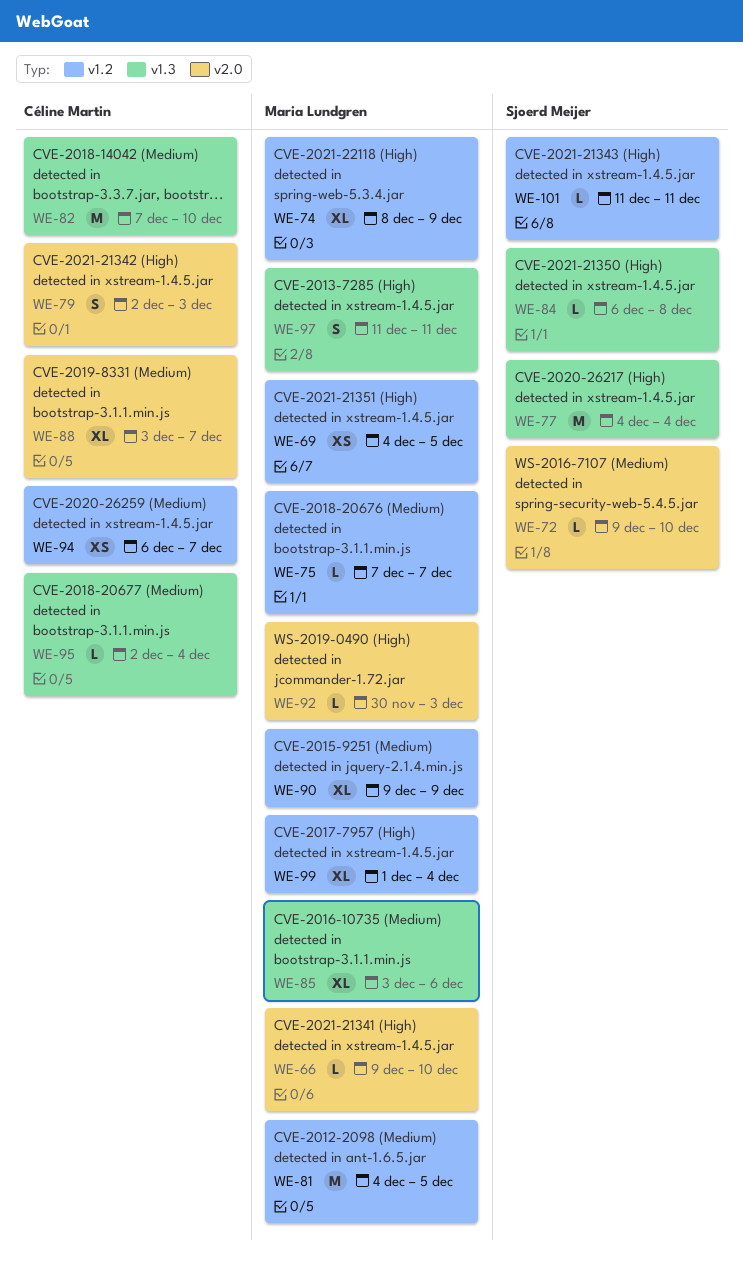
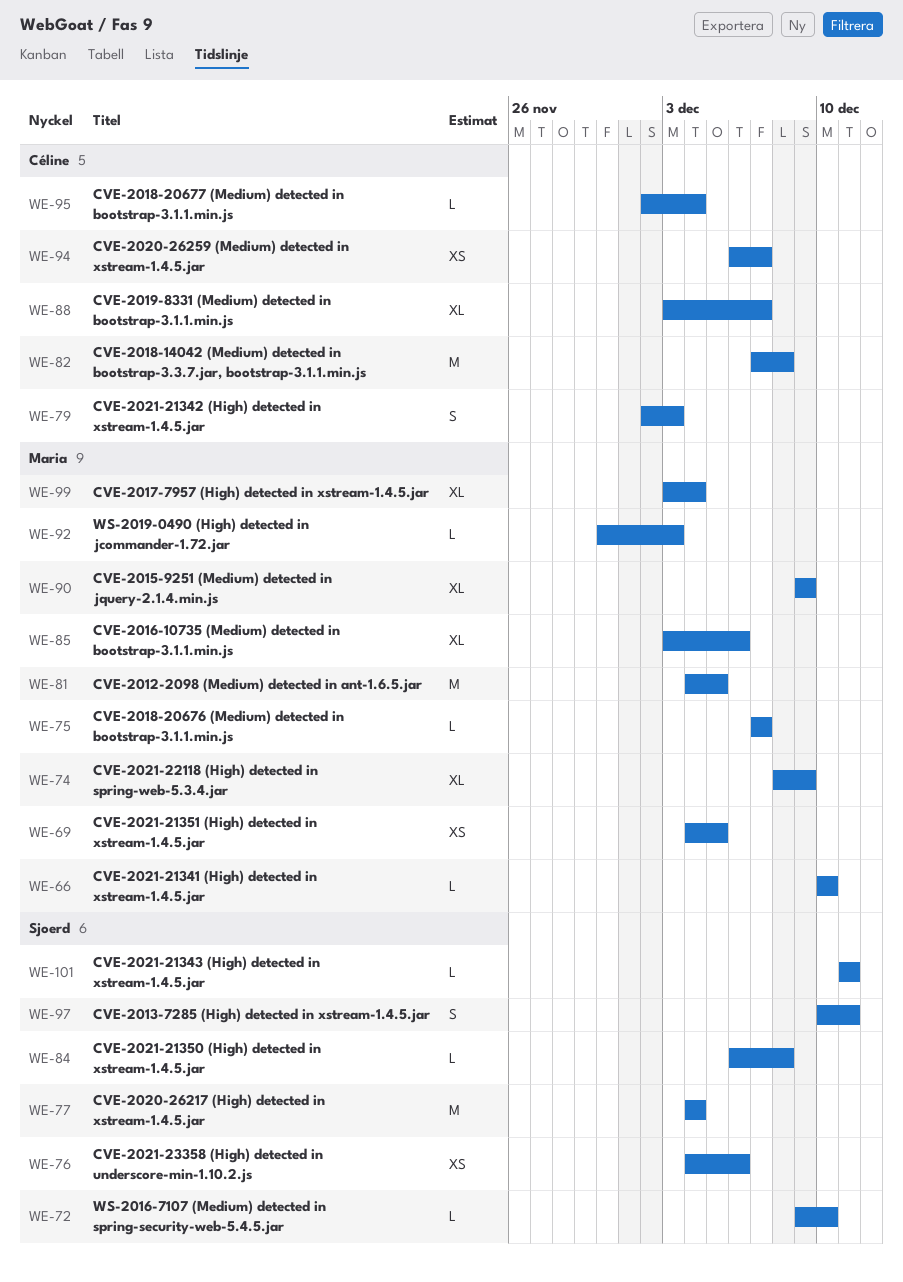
WE-66, start: Dec 9 -> Dec 10
WE-76: none -> present
WE-82, due: Dec 10 -> Dec 8
WE-97, owner: Maria Lundgren -> Sjoerd Meijer
WE-97, start: Dec 11 -> Dec 10
WE-99, start: Dec 1 -> Dec 3

